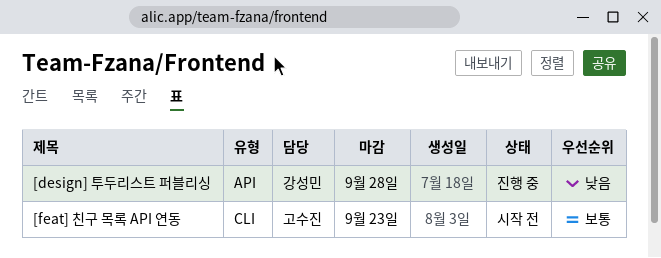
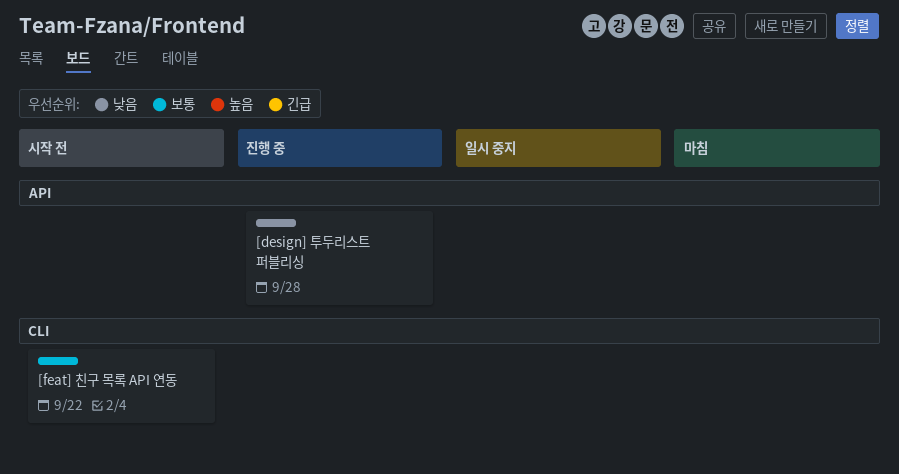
[feat] 친구 목록 API 연동, due: Sep 23 -> Sep 22

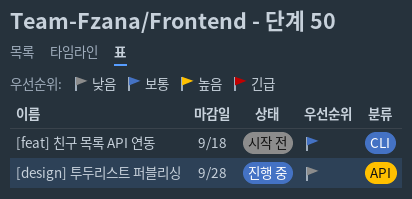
[feat] 친구 목록 API 연동, due: Sep 22 -> Sep 18

